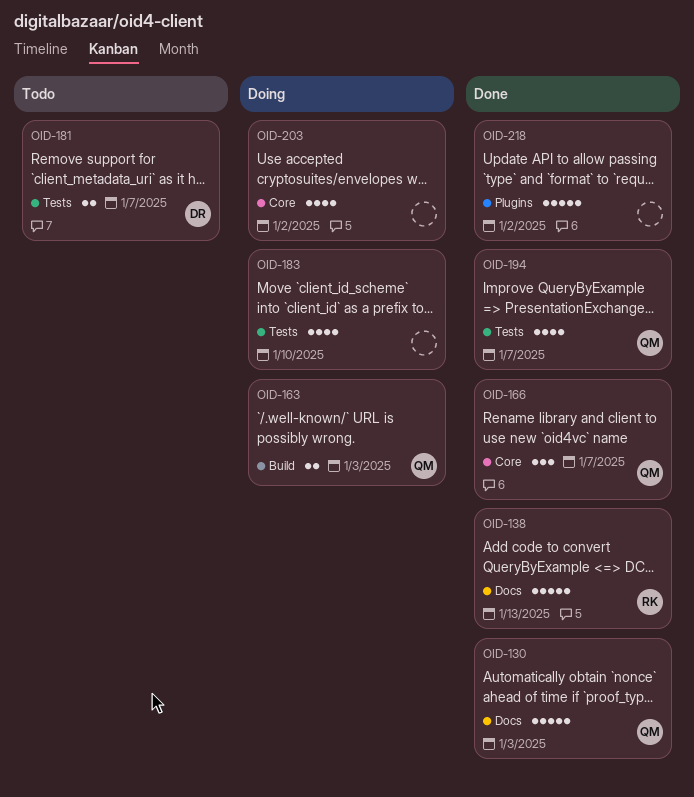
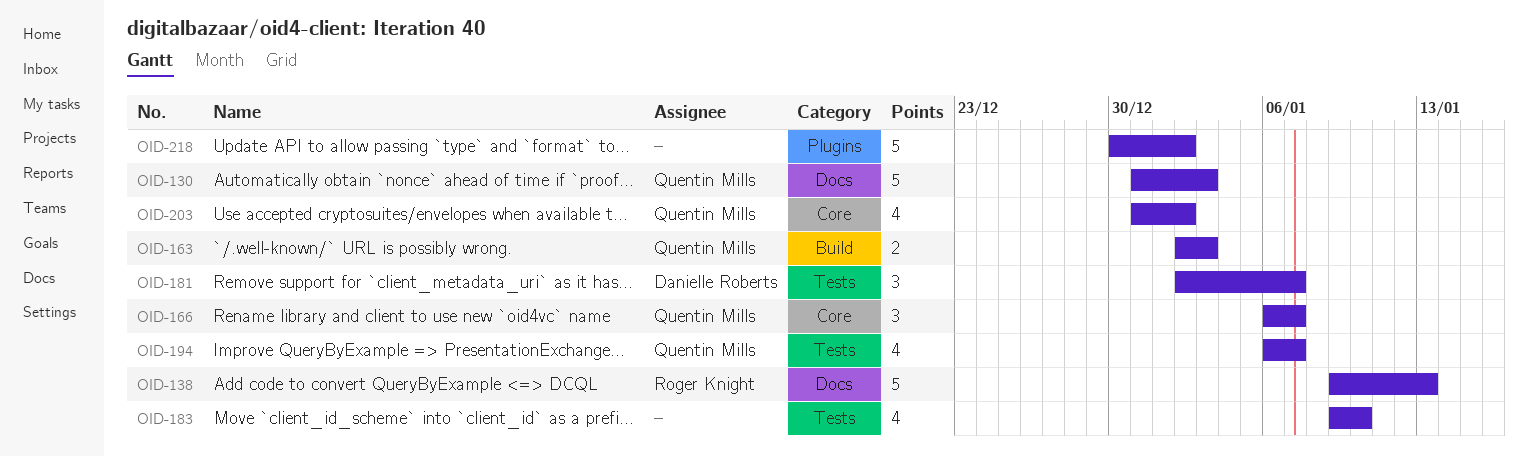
OID-181, estimate: 2 -> 3
OID-203, owner: none -> Quentin Mills

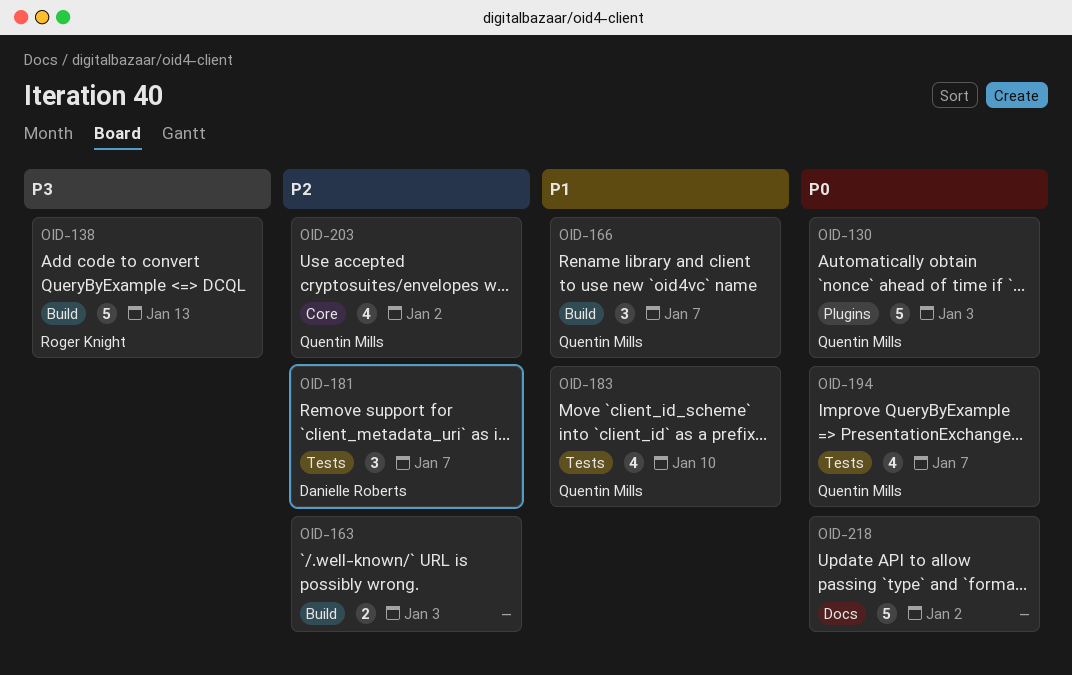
OID-130, label: Docs -> Plugins
OID-138, label: Docs -> Build
OID-163, owner: Quentin Mills -> none
OID-166, label: Core -> Build
OID-183, owner: none -> Quentin Mills
OID-218, label: Plugins -> Docs

